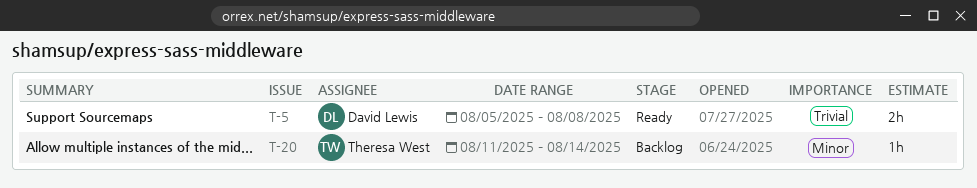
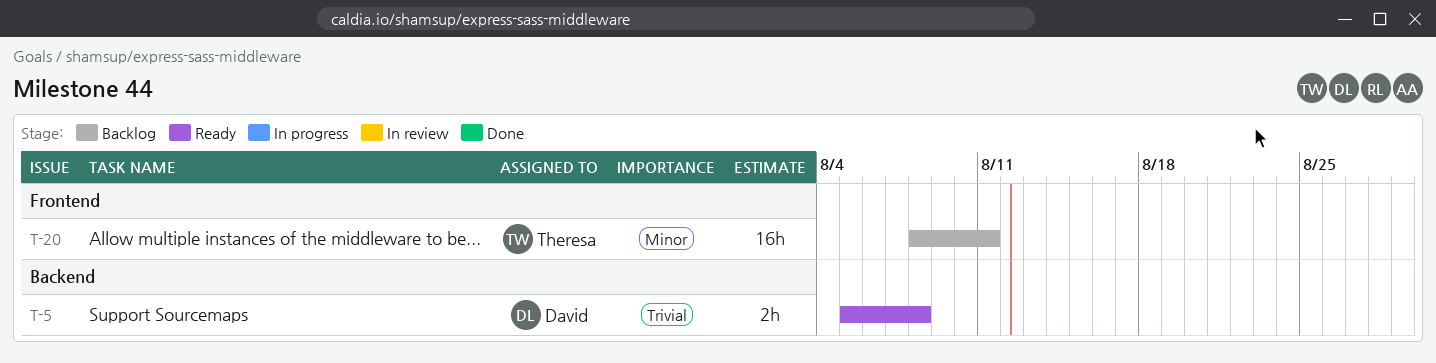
T-20, estimate: 1h -> 16h
T-20, start: Aug 11 -> Aug 8
T-20, due: Aug 14 -> Aug 11

